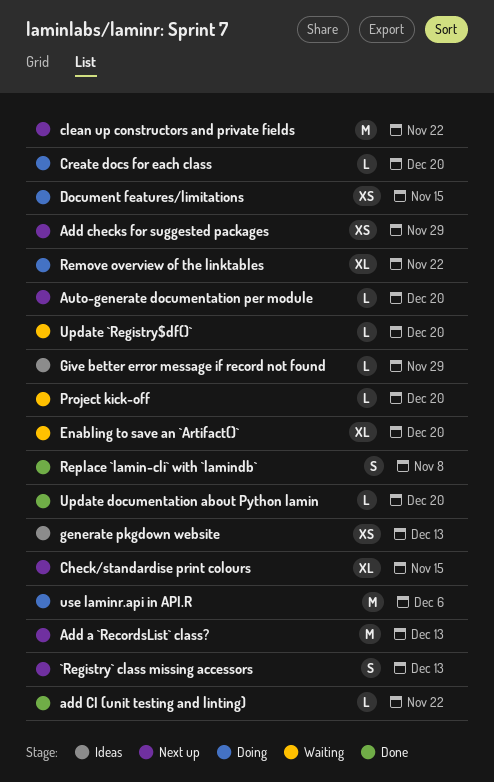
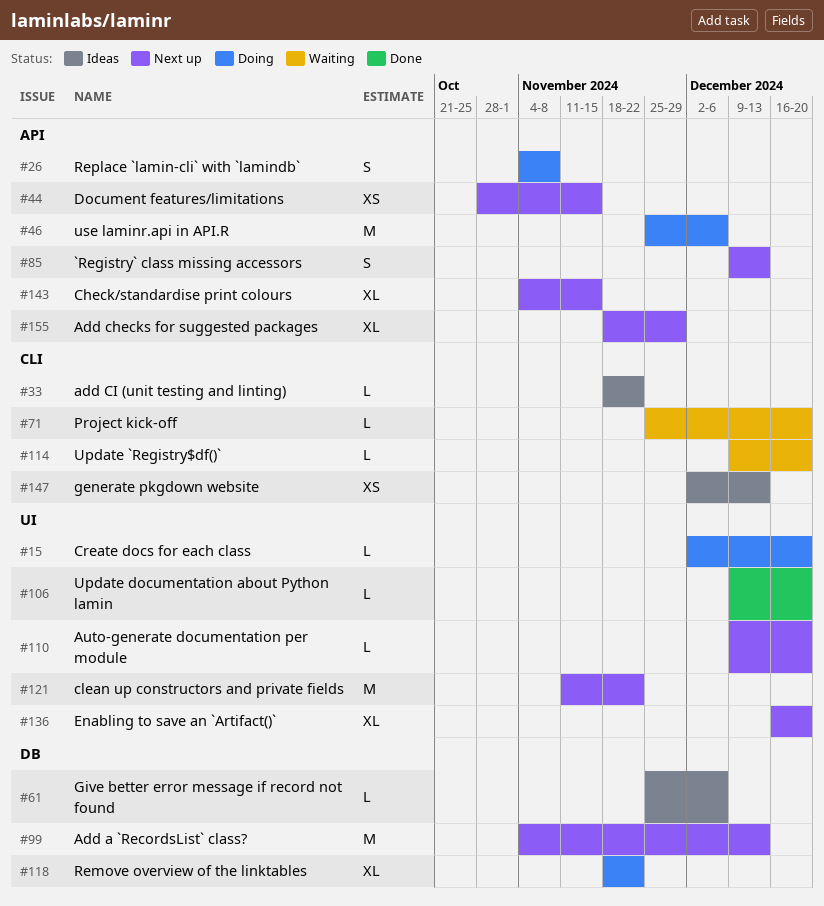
Add checks for suggested packages, estimate: XS -> XL
add CI (unit testing and linting), status: Done -> Ideas
Document features/limitations, status: Doing -> Next up
Enabling to save an `Artifact()`, status: Waiting -> Next up
Give better error message if record not found, due: Nov 29 -> Dec 6
Replace `lamin-cli` with `lamindb`, status: Done -> Doing

